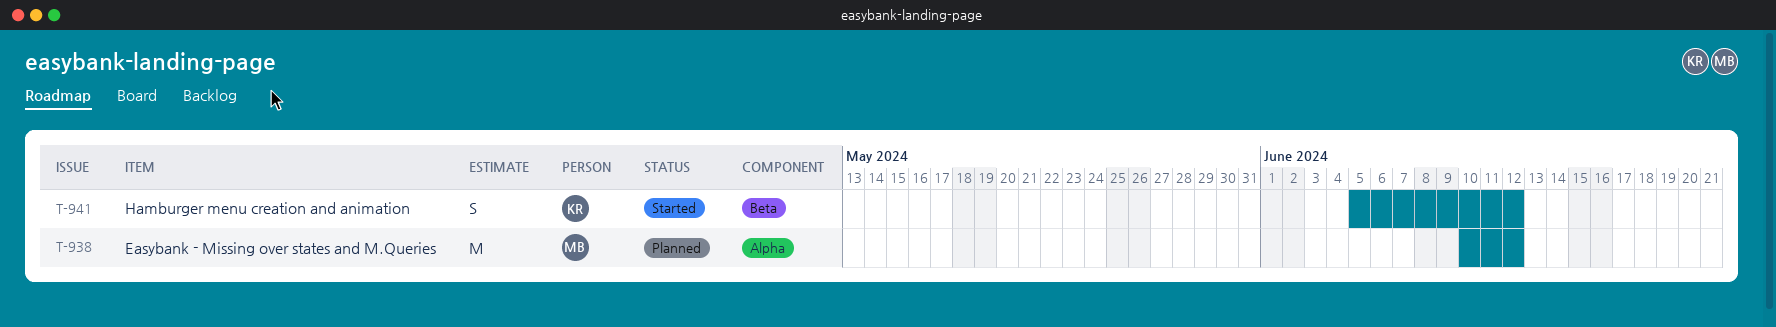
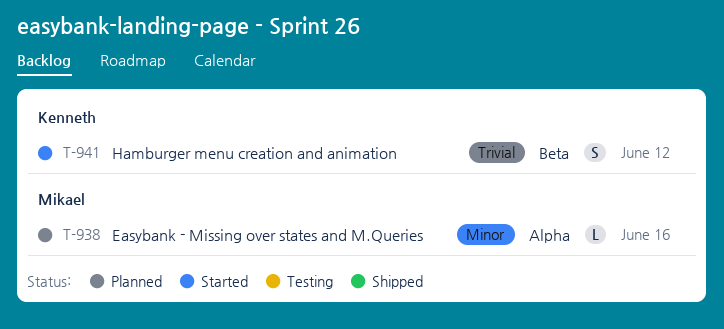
T-938, estimate: M -> L
T-938, due: Jun 12 -> Jun 16

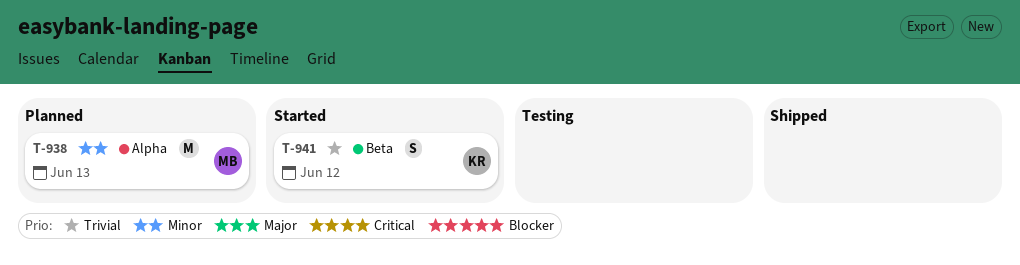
T-938, estimate: L -> M
T-938, due: Jun 16 -> Jun 13

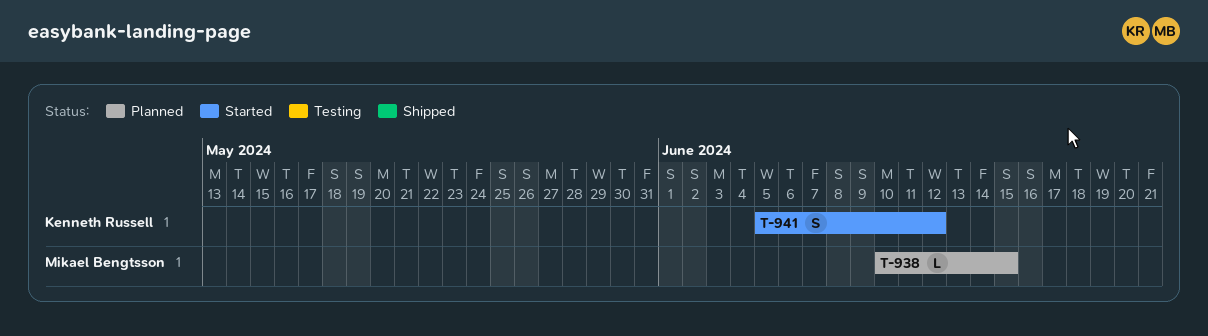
T-938, estimate: M -> L
T-938, due: Jun 13 -> Jun 15

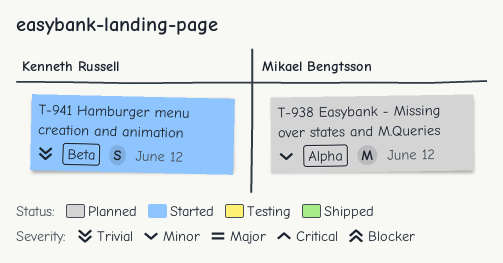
T-938, estimate: L -> M
T-938, due: Jun 15 -> Jun 12

